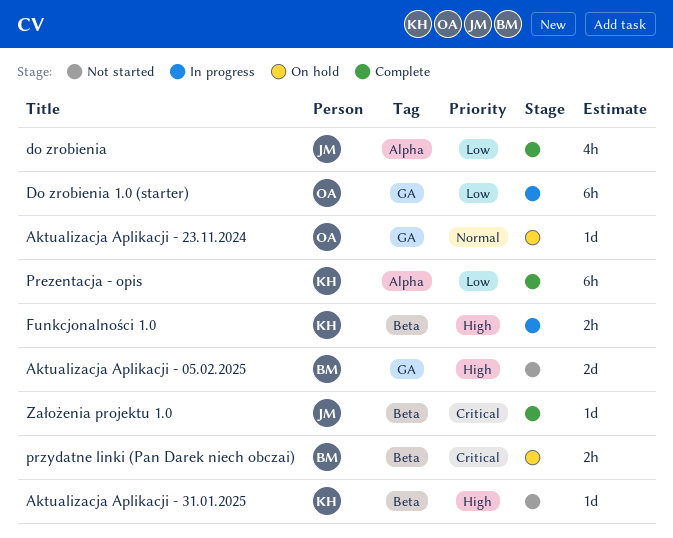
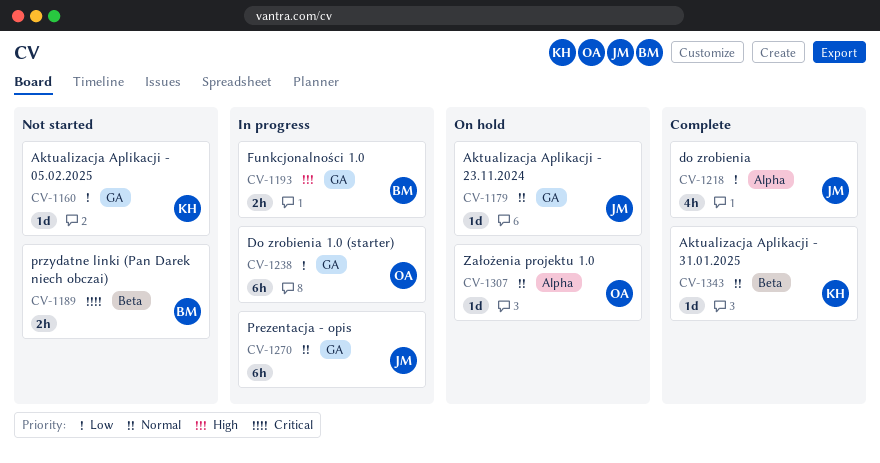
Aktualizacja Aplikacji - 05.02.2025, owner: BM -> KH
Aktualizacja Aplikacji - 05.02.2025, priority: High -> Low
Aktualizacja Aplikacji - 05.02.2025, estimate: 2d -> 1d
Aktualizacja Aplikacji - 23.11.2024, owner: OA -> JM
Aktualizacja Aplikacji - 31.01.2025, status: Not started -> Complete
Aktualizacja Aplikacji - 31.01.2025, priority: High -> Normal
Funkcjonalności 1.0, owner: KH -> BM
Funkcjonalności 1.0, label: Beta -> GA
Prezentacja - opis, status: Complete -> In progress
Prezentacja - opis, owner: KH -> JM
Prezentacja - opis, priority: Low -> Normal
Prezentacja - opis, label: Alpha -> GA
przydatne linki (Pan Darek niech obczai), status: On hold -> Not started
Założenia projektu 1.0, status: Complete -> On hold
Założenia projektu 1.0, owner: JM -> OA
Założenia projektu 1.0, priority: Critical -> Normal
Założenia projektu 1.0, label: Beta -> Alpha

